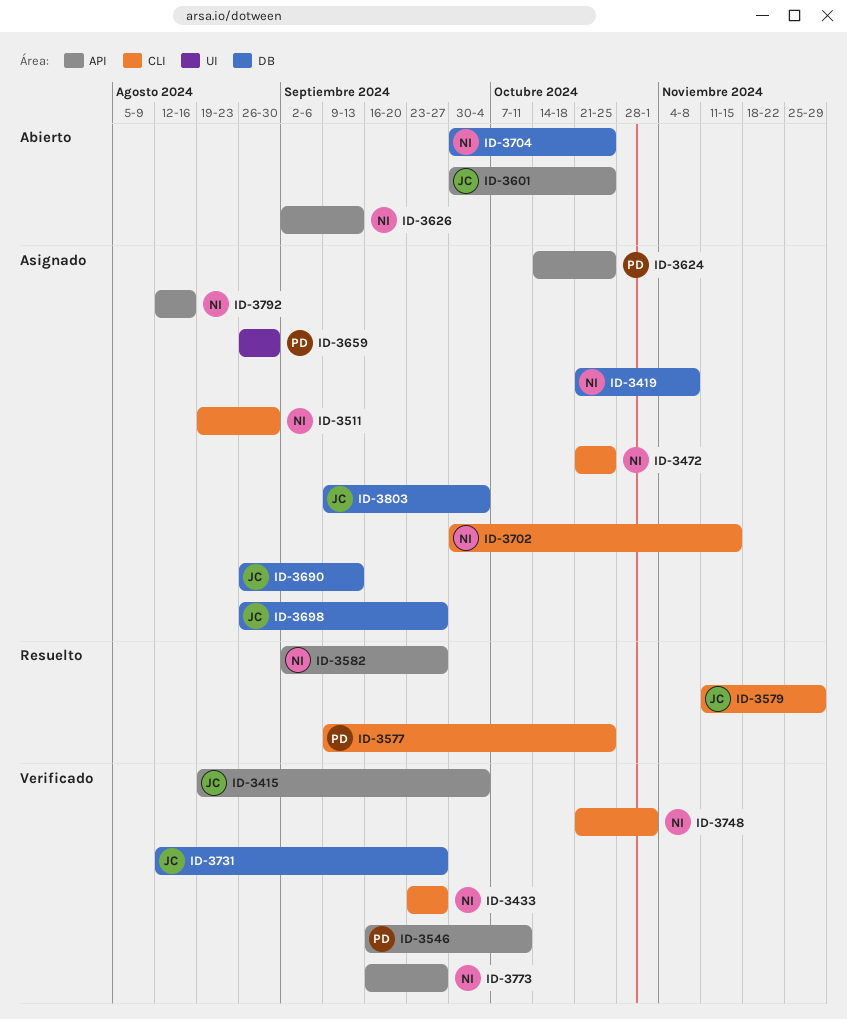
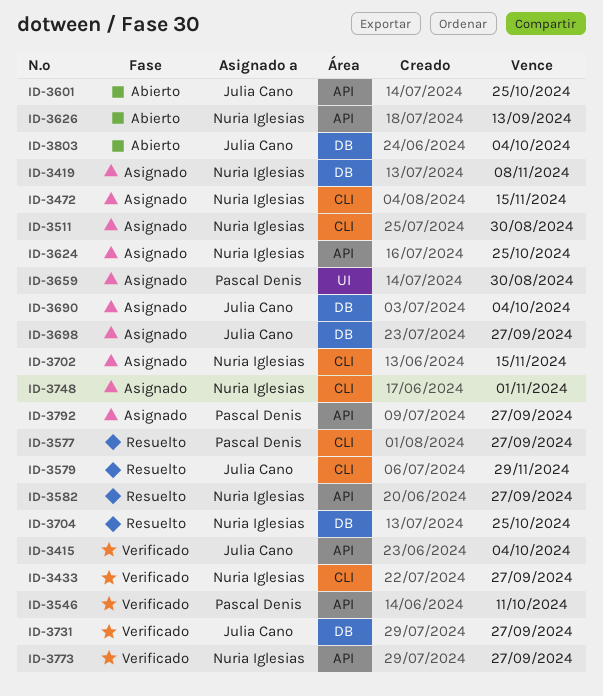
ID-3472, due: Oct 25 -> Nov 15
ID-3577, due: Oct 25 -> Sep 27
ID-3624, owner: Pascal Denis -> Nuria Iglesias
ID-3690, due: Sep 13 -> Oct 4
ID-3704, status: Abierto -> Resuelto
ID-3748, status: Verificado -> Asignado
ID-3792, owner: Nuria Iglesias -> Pascal Denis
ID-3792, due: Aug 16 -> Sep 27
ID-3803, status: Asignado -> Abierto

